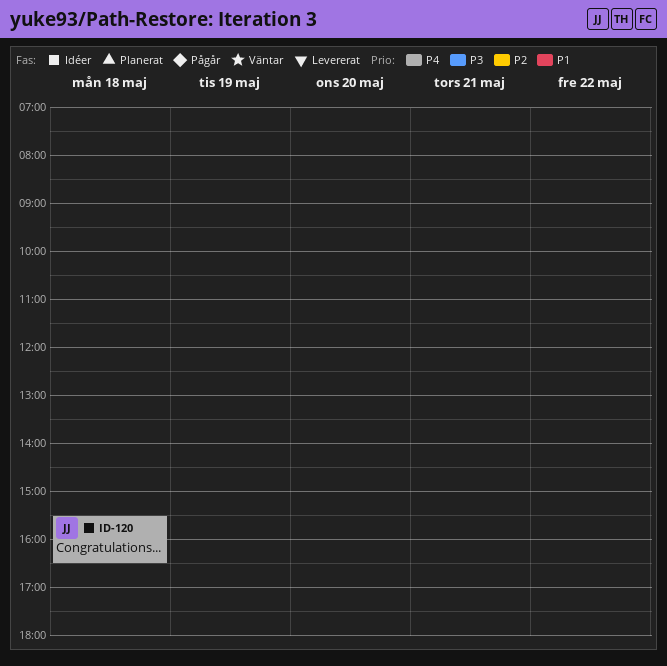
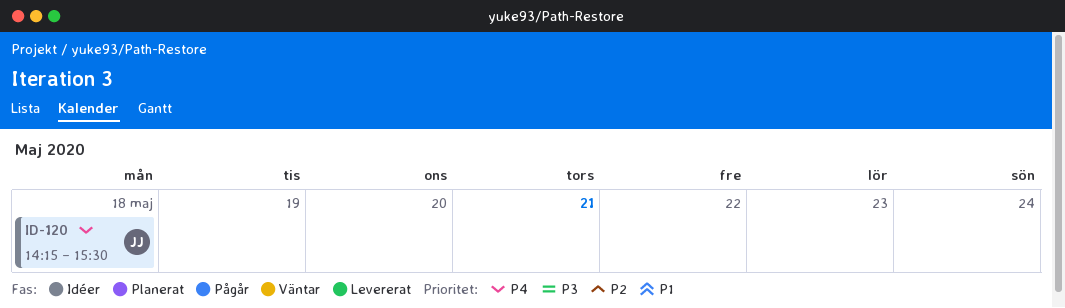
ID-120, begins: 15:30 -> 14:15
ID-120, ends: 16:30 -> 15:30

